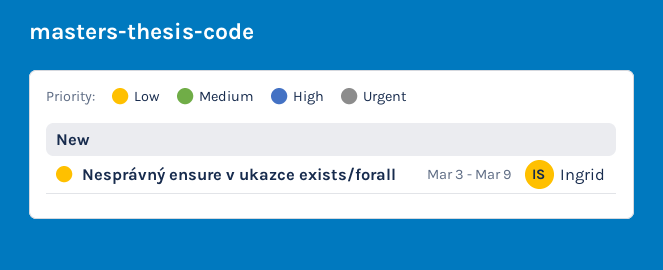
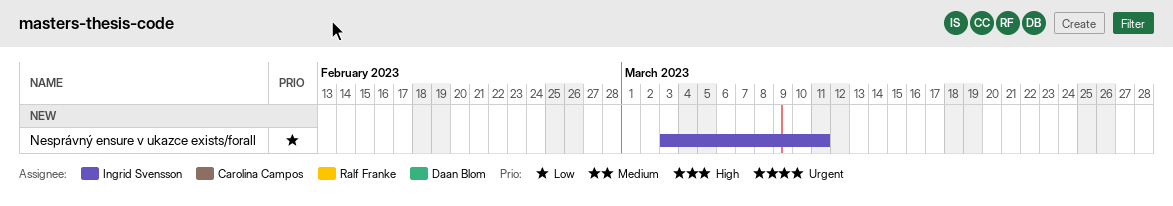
Nesprávný ensure v ukazce exists/forall, due: Mar 9 -> Mar 11

